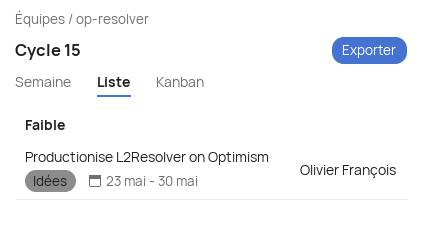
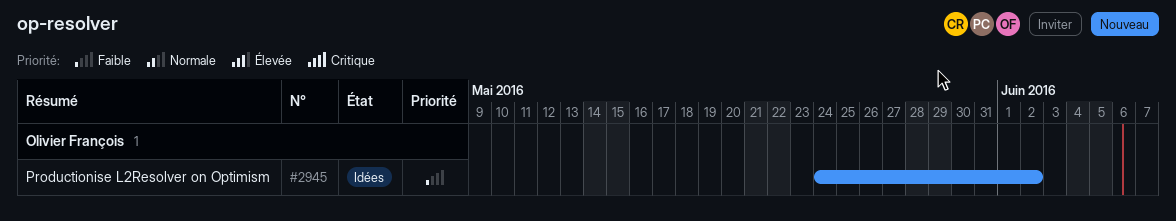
Productionise L2Resolver on Optimism, start: May 23 -> May 24
Productionise L2Resolver on Optimism, due: May 30 -> Jun 2

